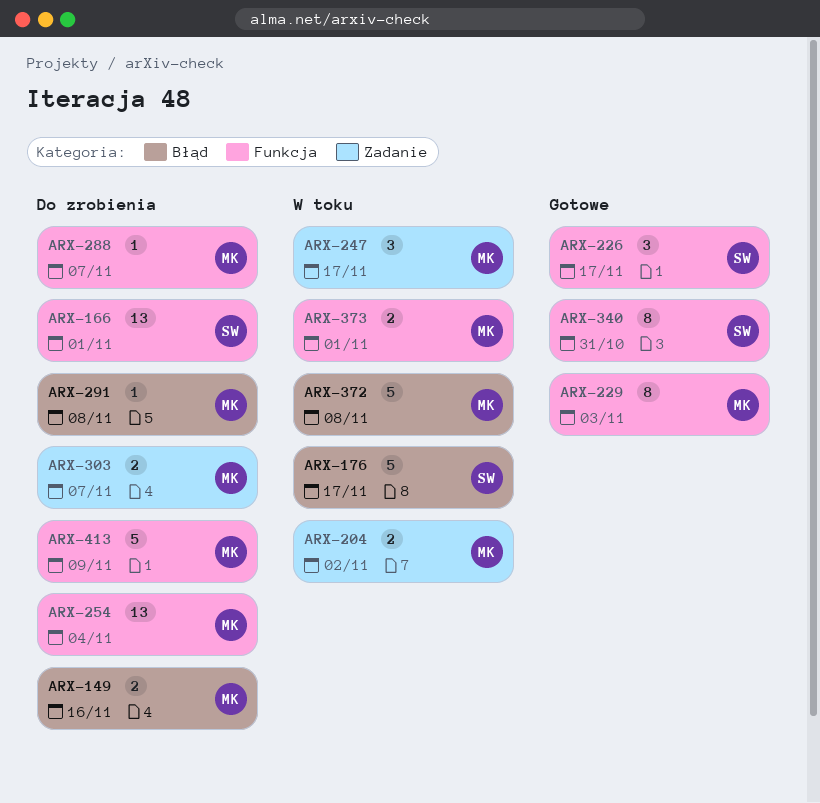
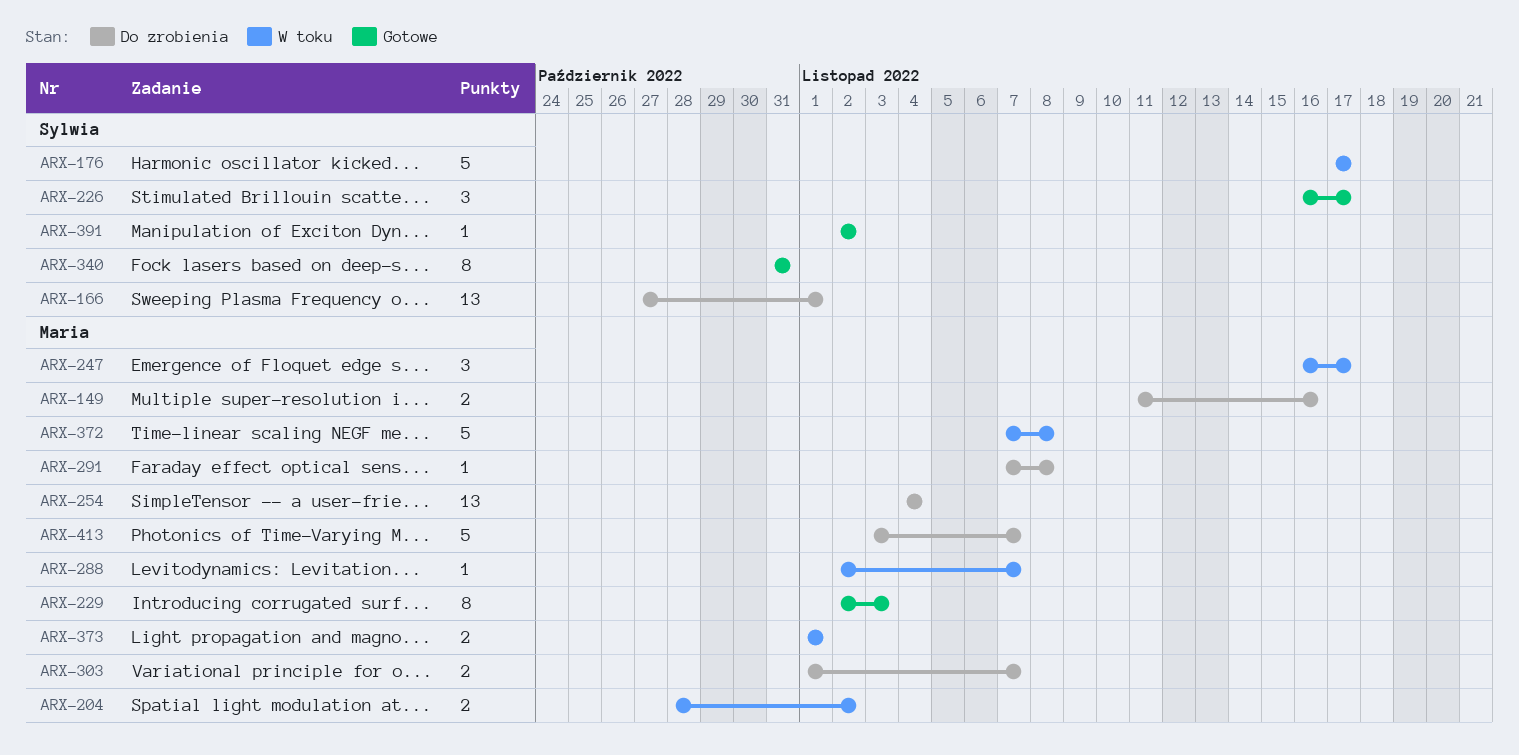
ARX-288, status: Do zrobienia -> W toku
ARX-391: none -> present
ARX-413, due: Nov 9 -> Nov 7

